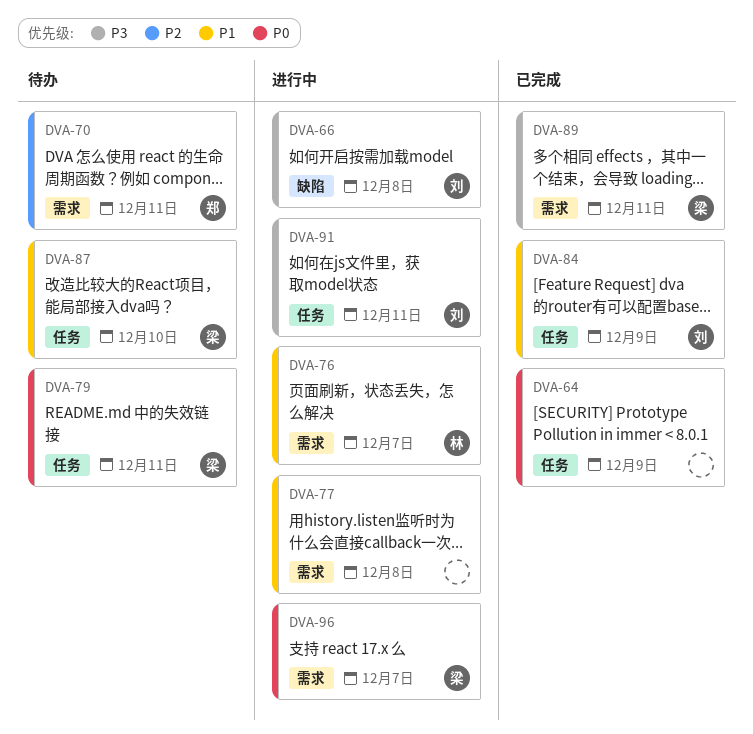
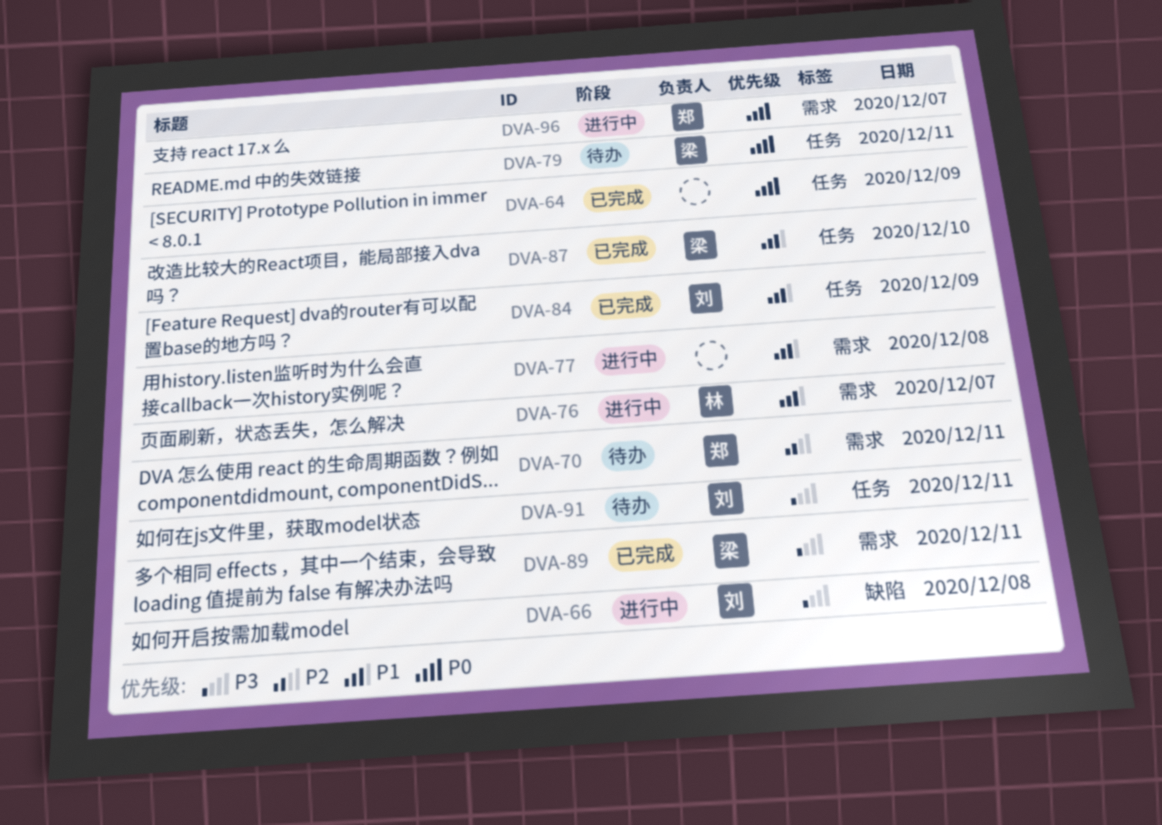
DVA-87, status: 待办 -> 已完成
DVA-91, status: 进行中 -> 待办
DVA-96, owner: 梁 -> 郑

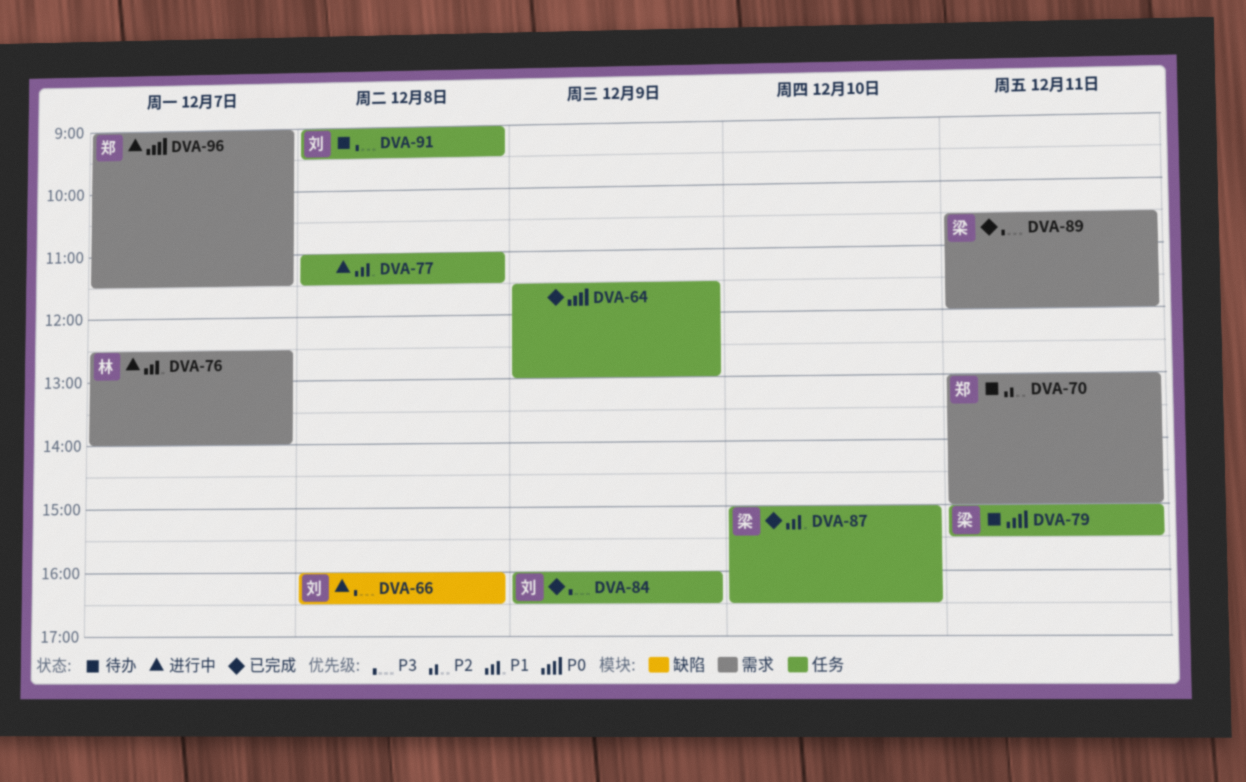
DVA-77, label: 需求 -> 任务
DVA-84, priority: P1 -> P3
DVA-91, day: Dec 11 -> Dec 8

